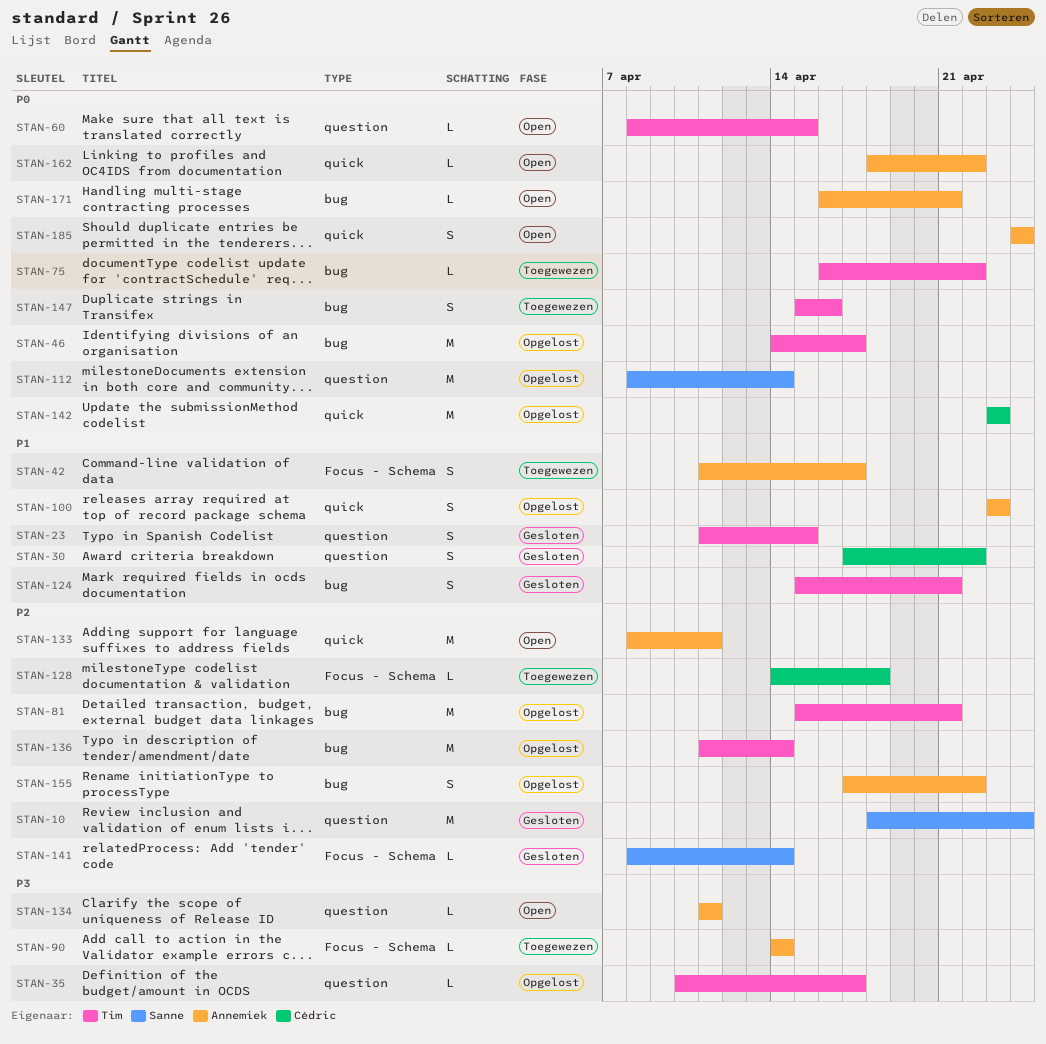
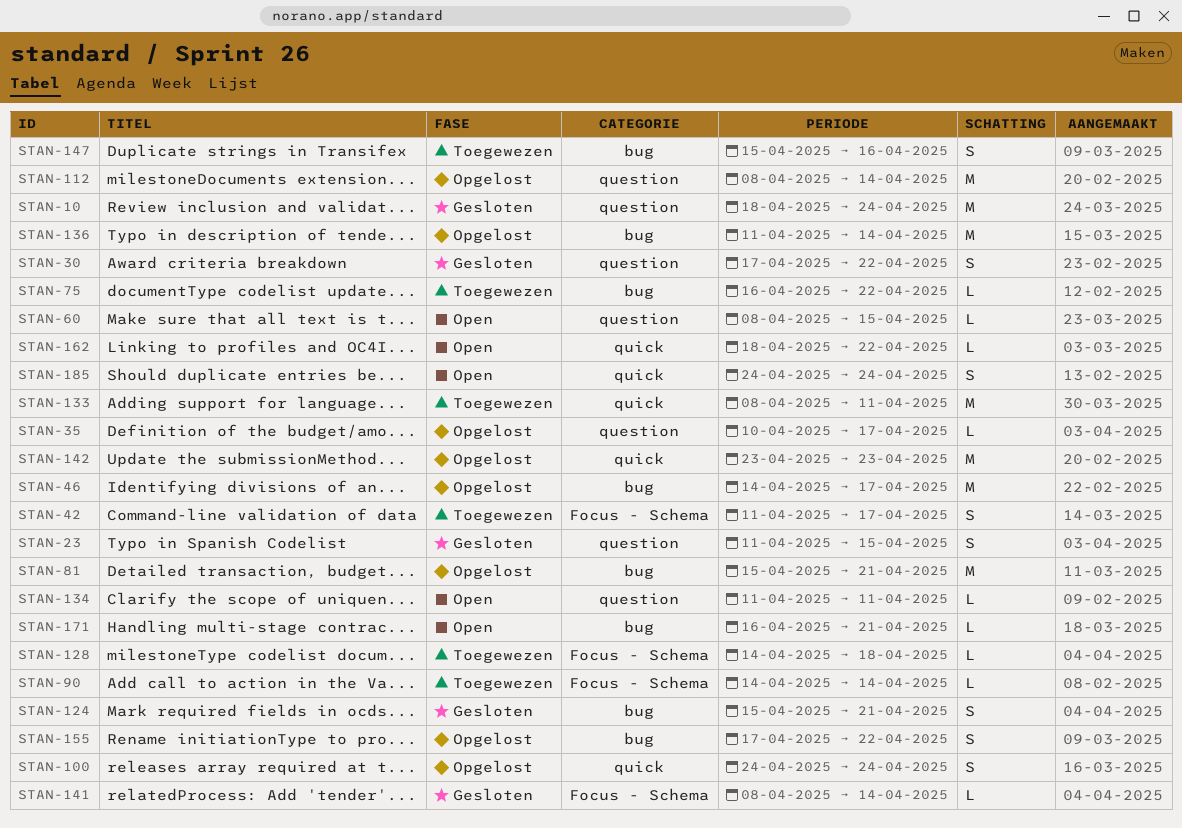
STAN-100, start: Apr 23 -> Apr 24
STAN-100, due: Apr 23 -> Apr 24
STAN-133, status: Open -> Toegewezen

